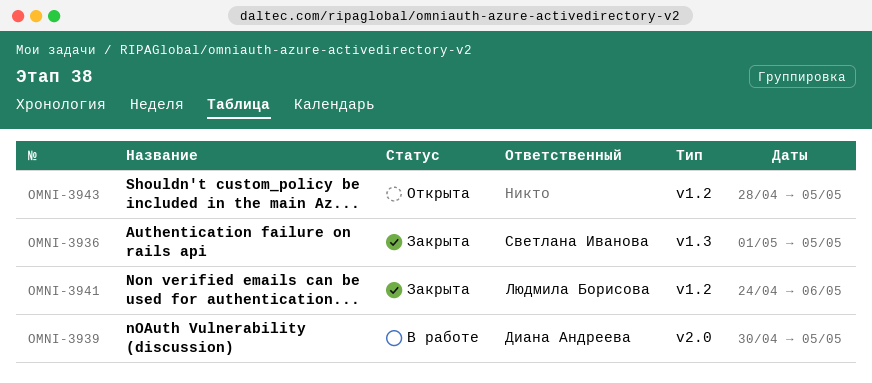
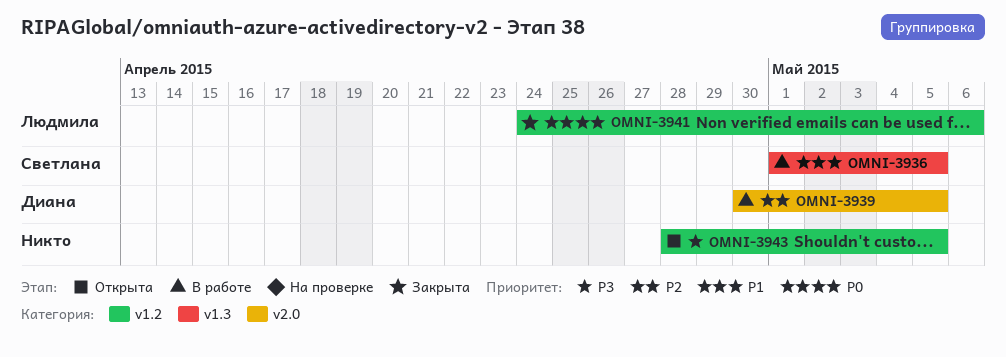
OMNI-3936, status: Закрыта -> В работе

